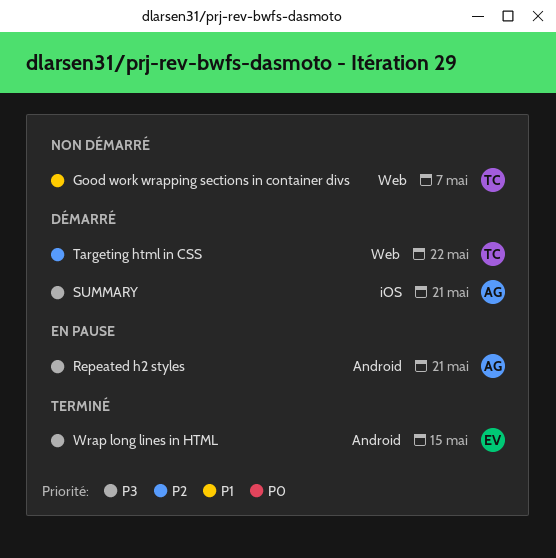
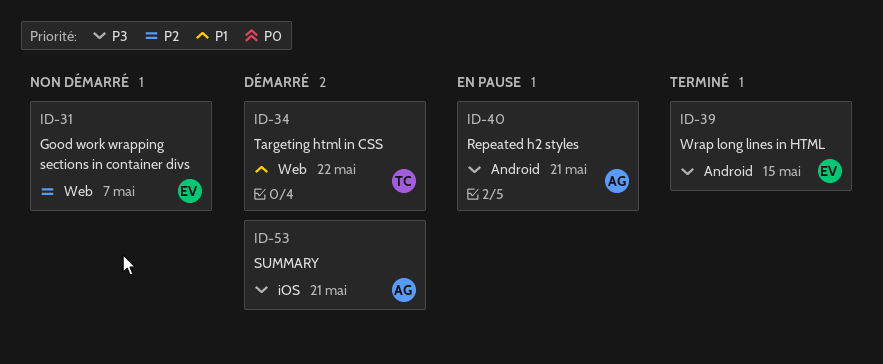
Good work wrapping sections in container divs, owner: TC -> EV
Good work wrapping sections in container divs, priority: P1 -> P2
Targeting html in CSS, priority: P2 -> P1

